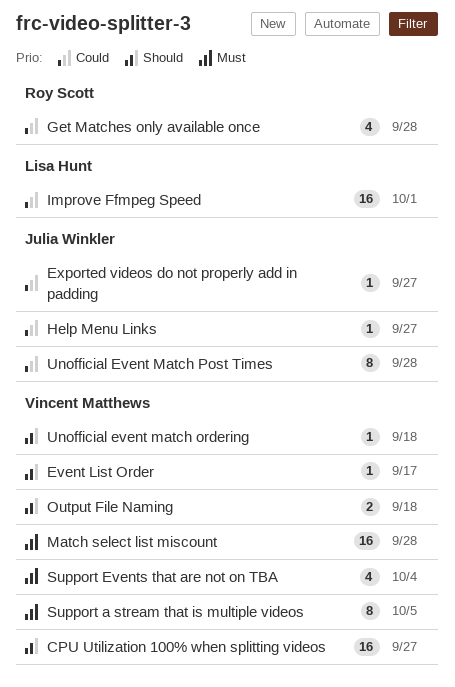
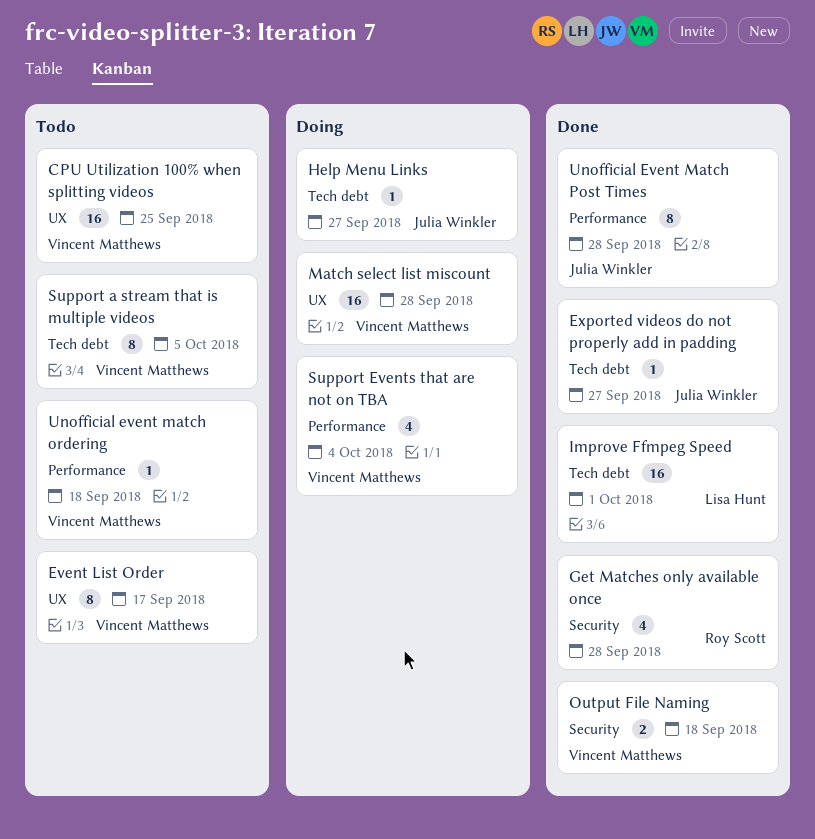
CPU Utilization 100% when splitting videos, due: Sep 27 -> Sep 25
Event List Order, estimate: 1 -> 8

